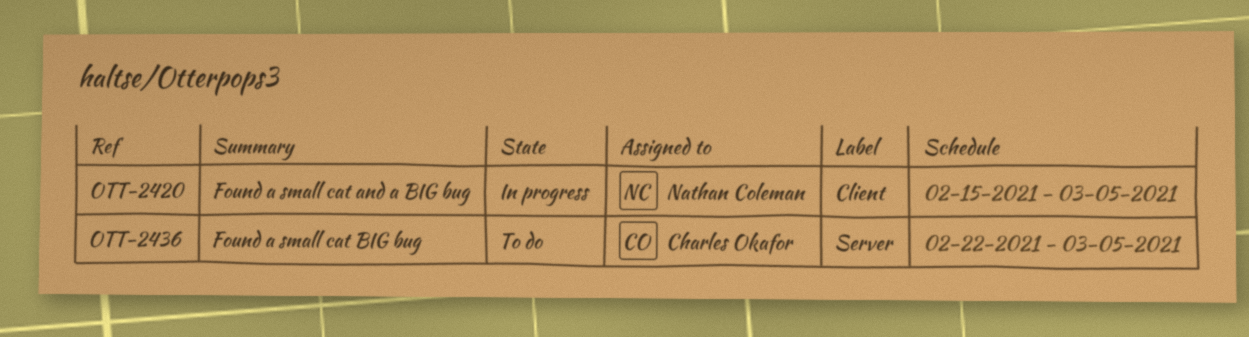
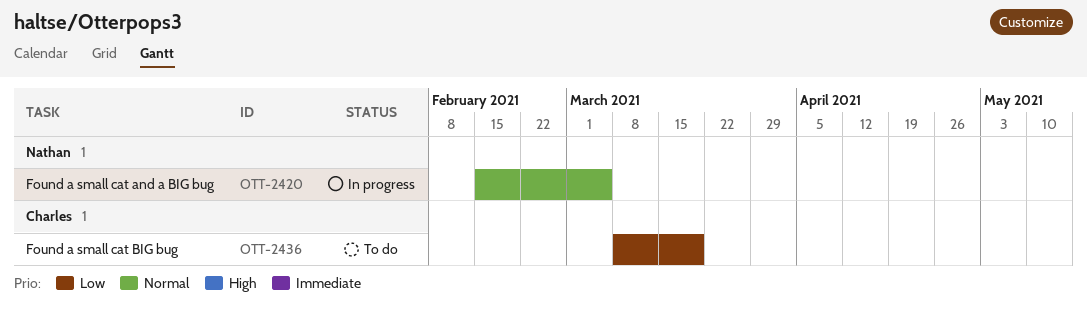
OTT-2436, start: Feb 22 -> Mar 8
OTT-2436, due: Mar 5 -> Mar 19

